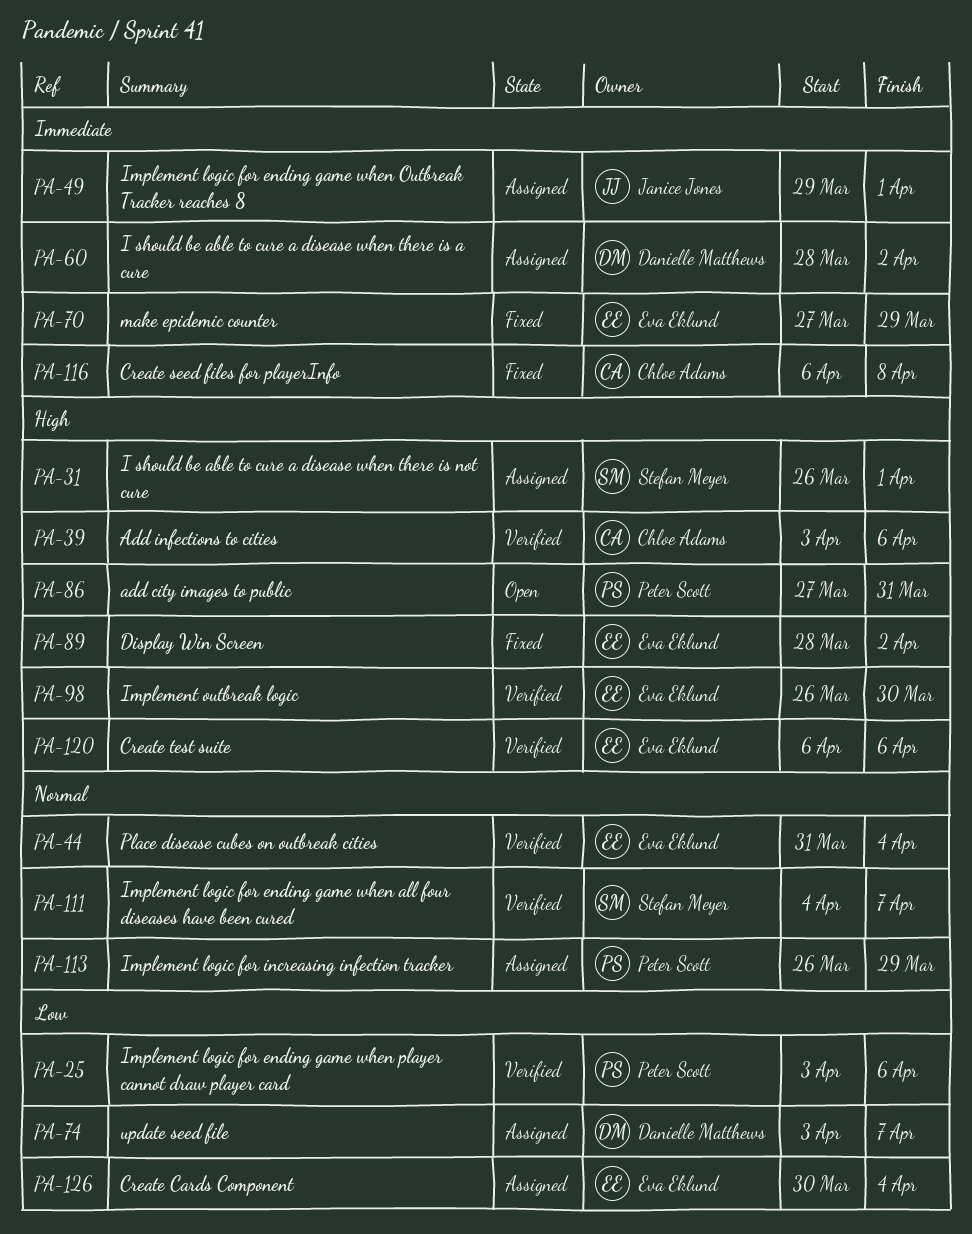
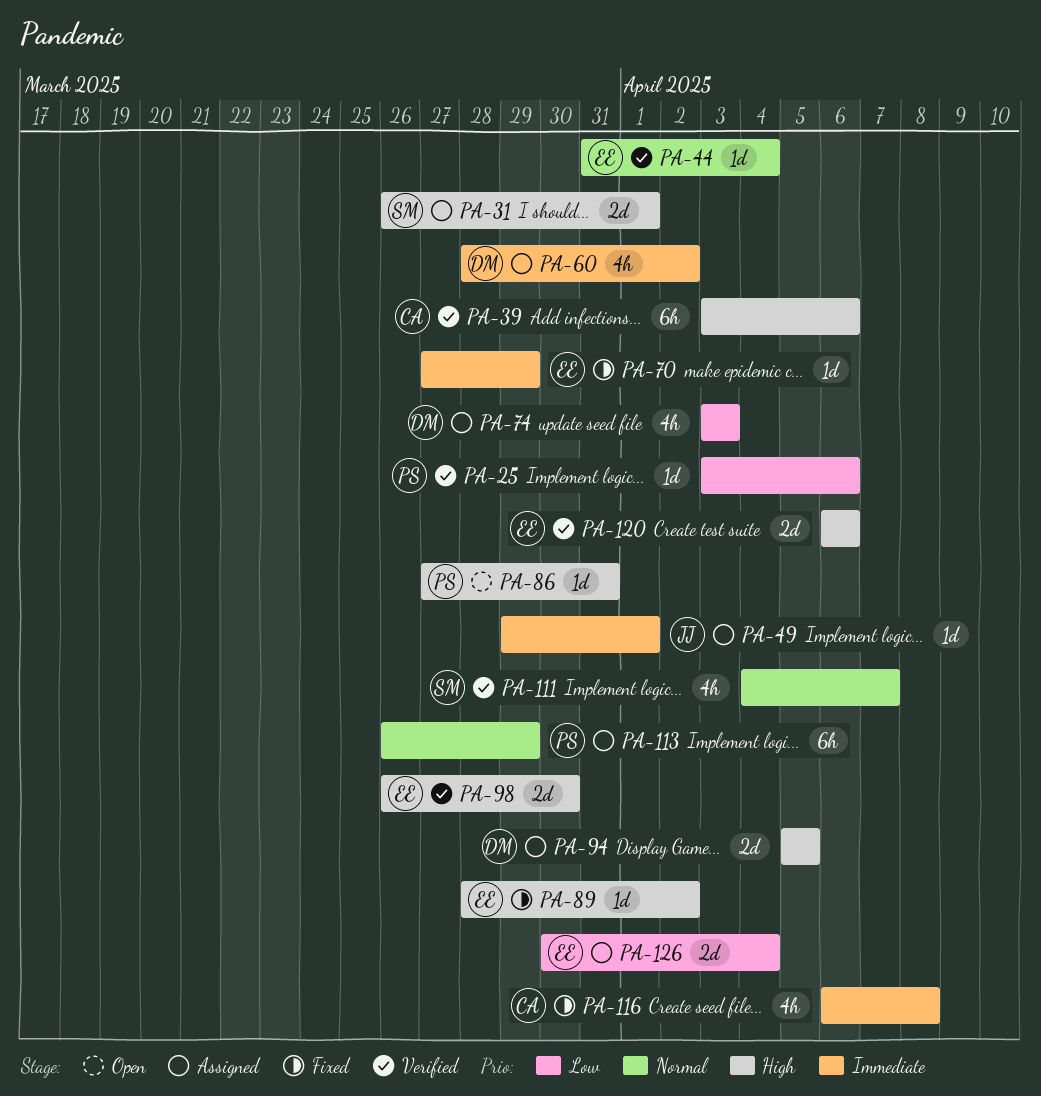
PA-74, due: Apr 7 -> Apr 3
PA-94: none -> present

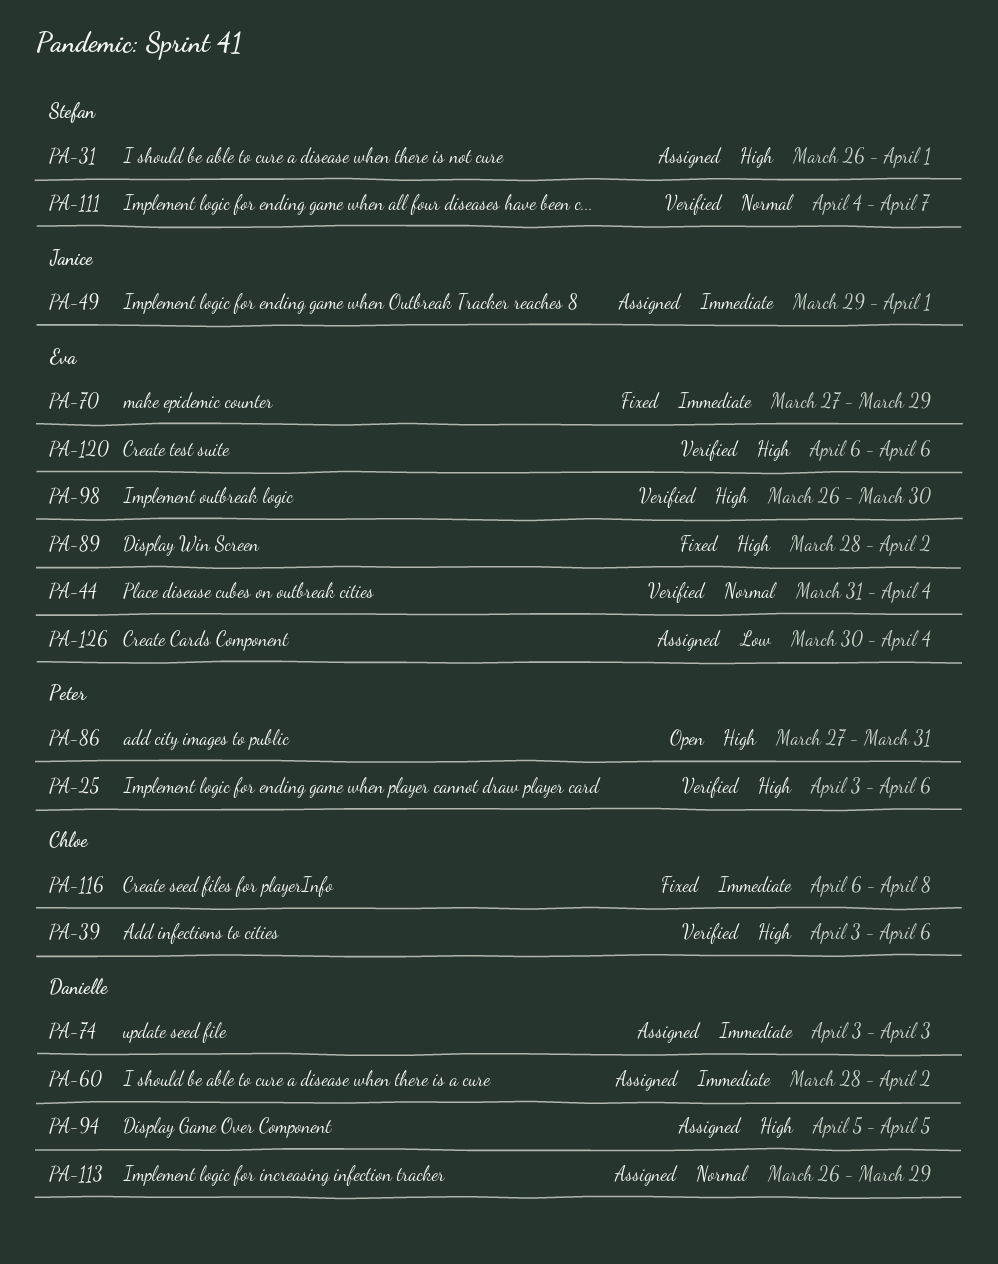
PA-25, priority: Low -> High
PA-74, priority: Low -> Immediate
PA-113, owner: Peter -> Danielle

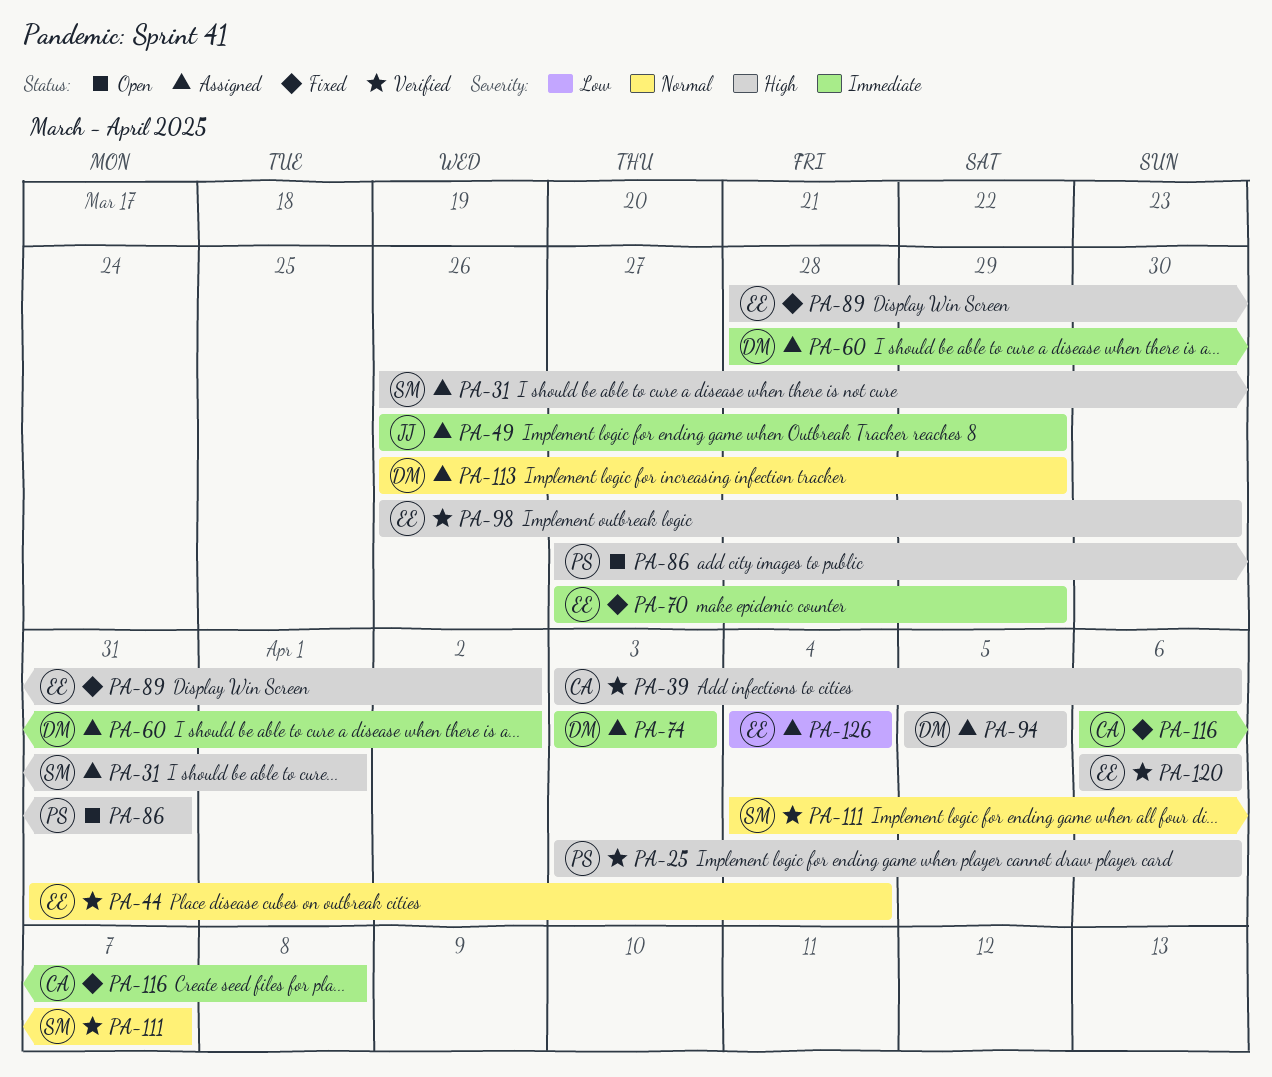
PA-49, start: Mar 29 -> Mar 26
PA-49, due: Apr 1 -> Mar 29
PA-126, start: Mar 30 -> Apr 4

